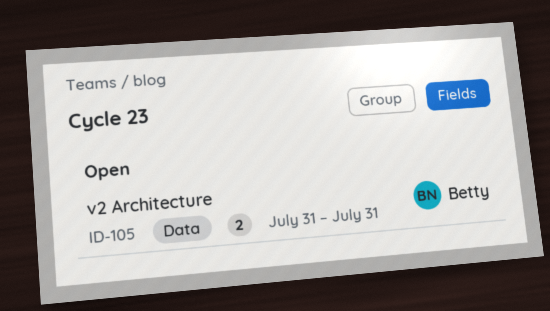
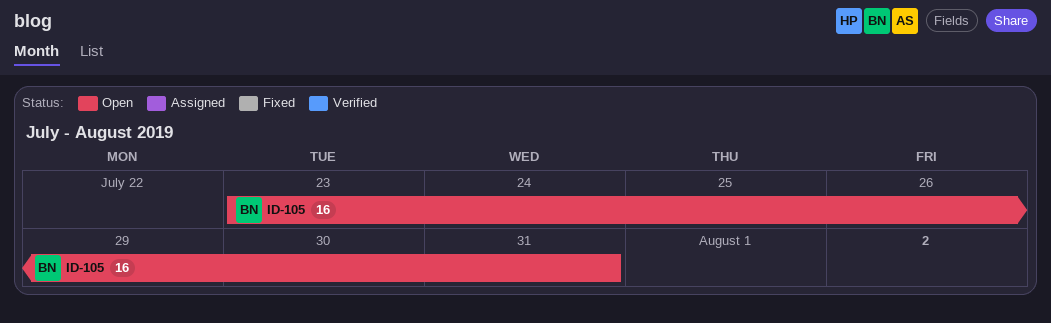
ID-105, estimate: 2 -> 16
ID-105, start: Jul 31 -> Jul 23

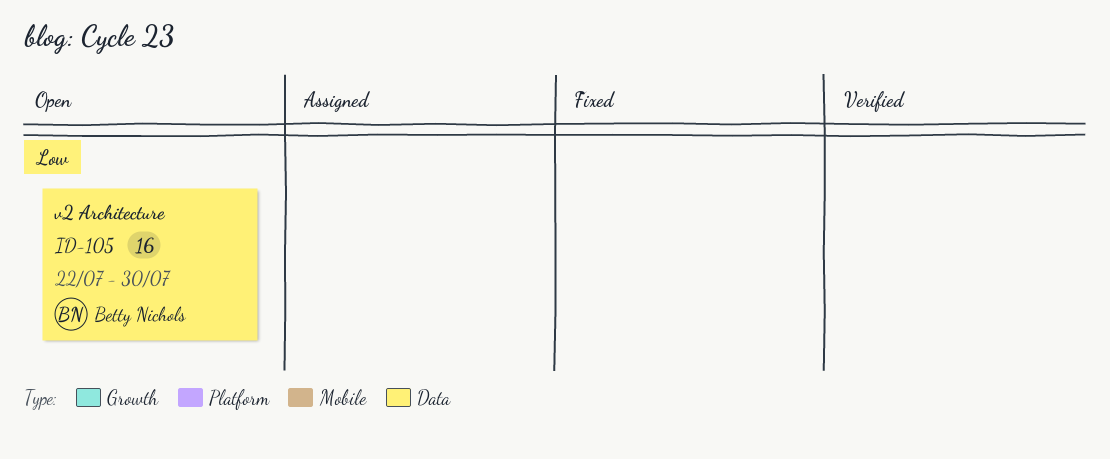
ID-105, start: Jul 23 -> Jul 22
ID-105, due: Jul 31 -> Jul 30

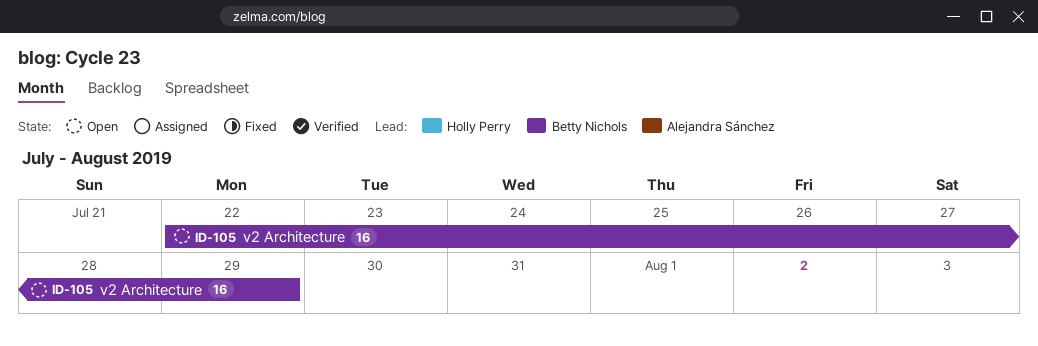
ID-105, due: Jul 30 -> Jul 29

